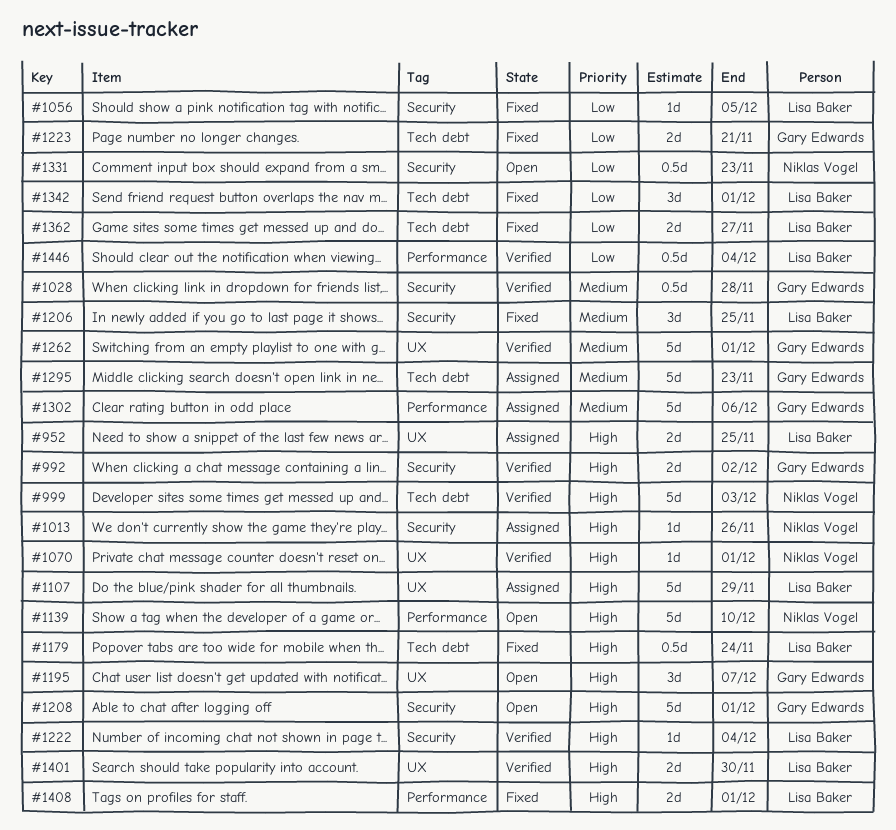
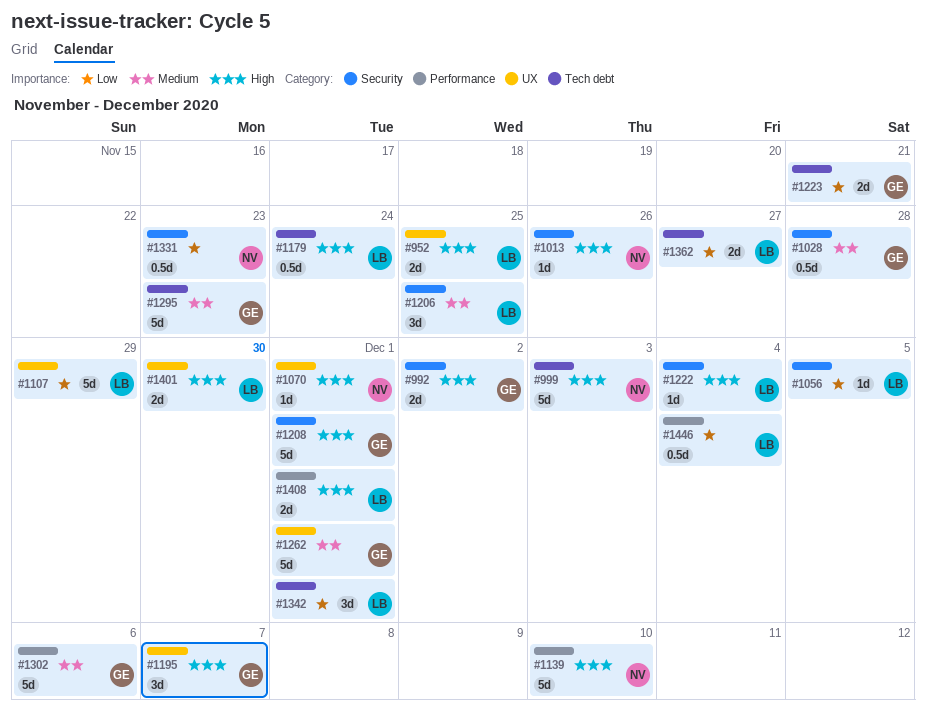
#1107, priority: High -> Low

